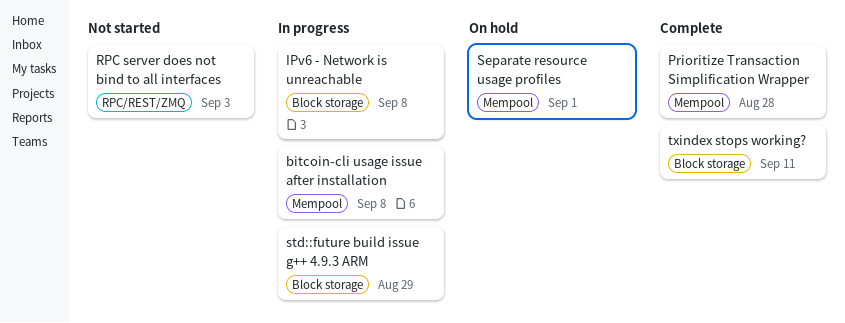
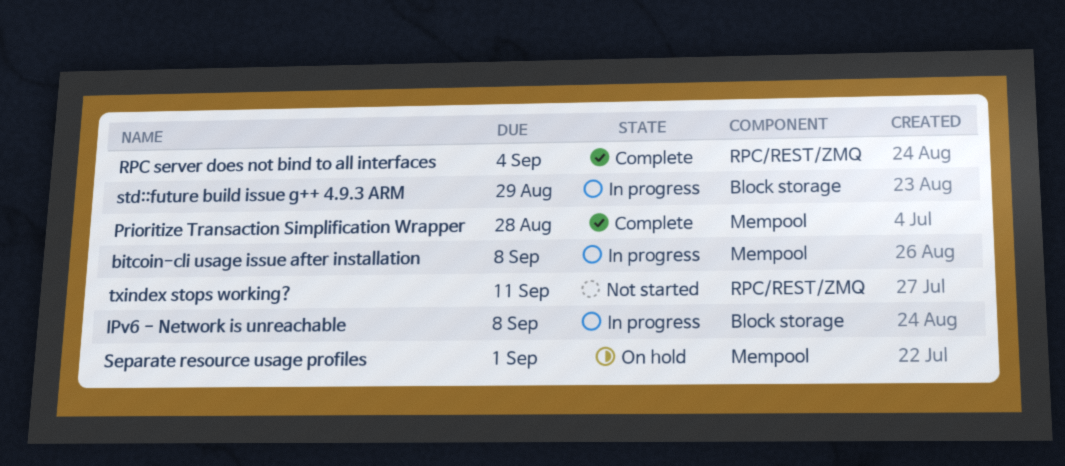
RPC server does not bind to all interfaces, status: Not started -> Complete
RPC server does not bind to all interfaces, due: Sep 3 -> Sep 4
txindex stops working?, status: Complete -> Not started
txindex stops working?, label: Block storage -> RPC/REST/ZMQ

